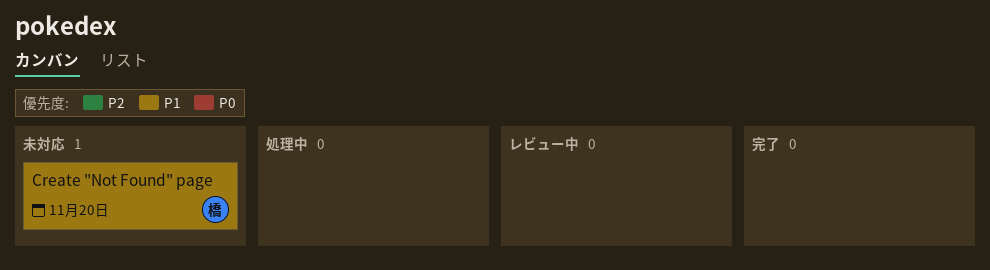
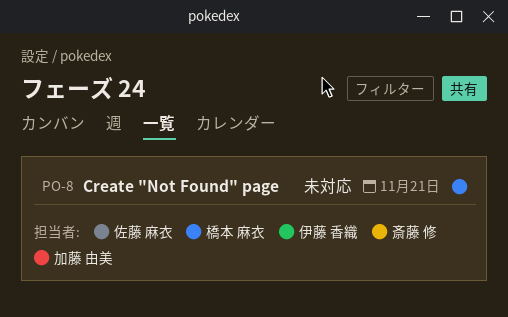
Create "Not Found" page, due: Nov 20 -> Nov 21

